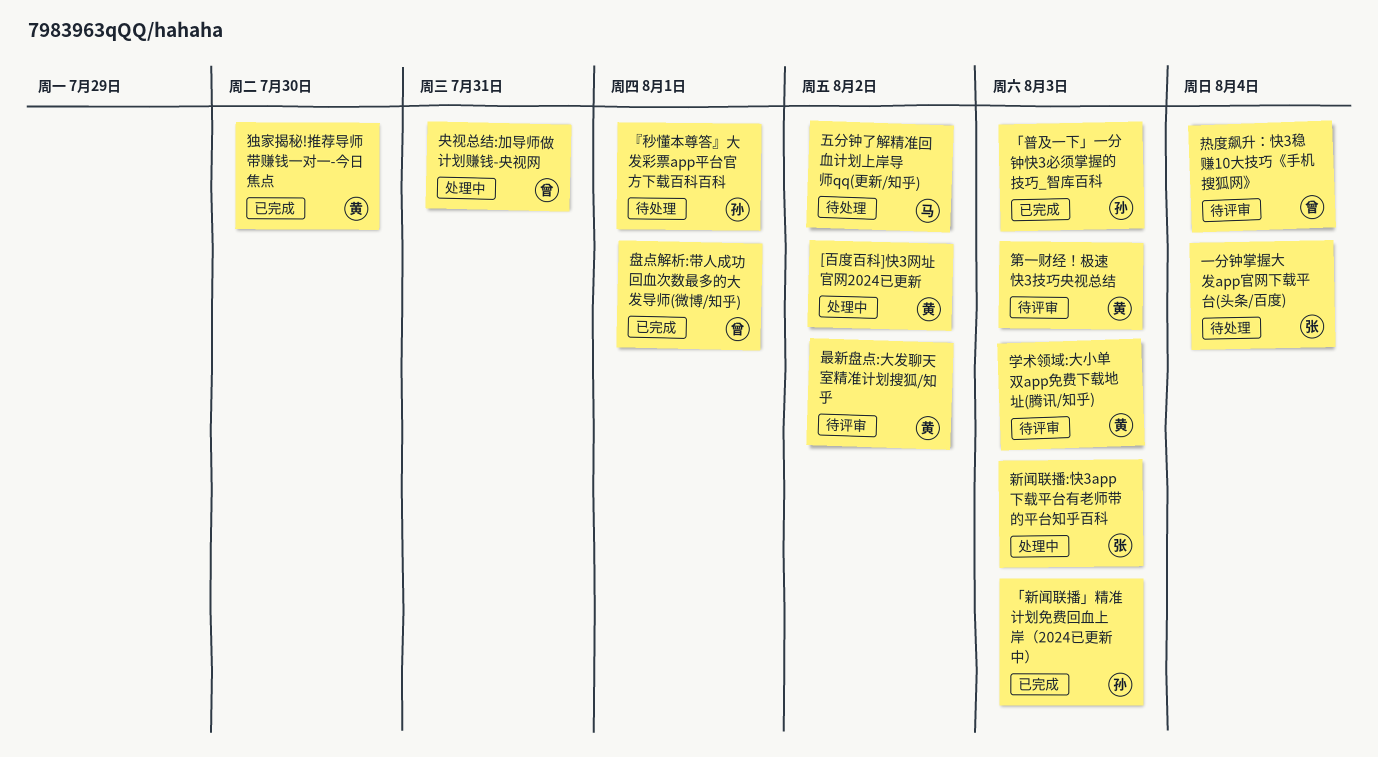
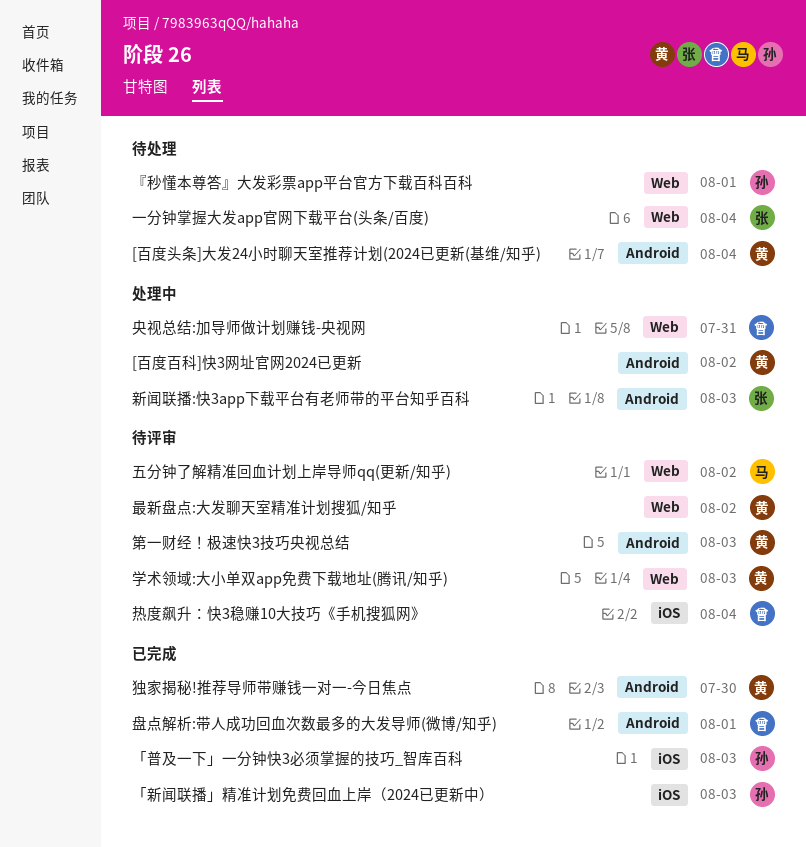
[百度头条]大发24小时聊天室推荐计划(2024已更新(基维/知乎): none -> present
五分钟了解精准回血计划上岸导师qq(更新/知乎), status: 待处理 -> 待评审

